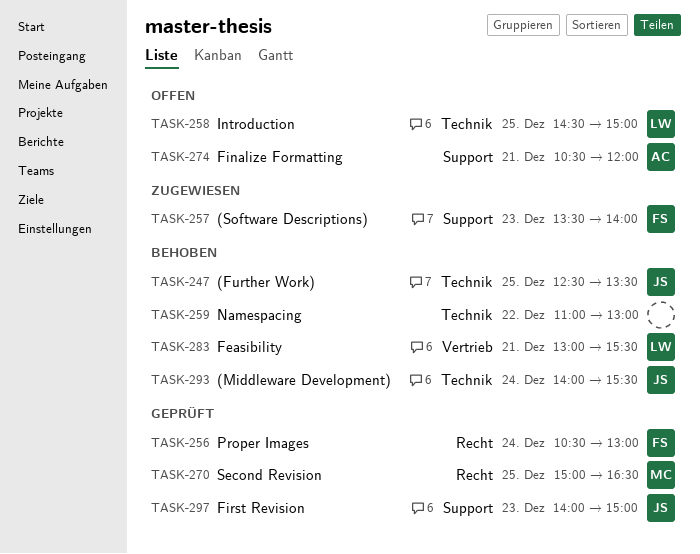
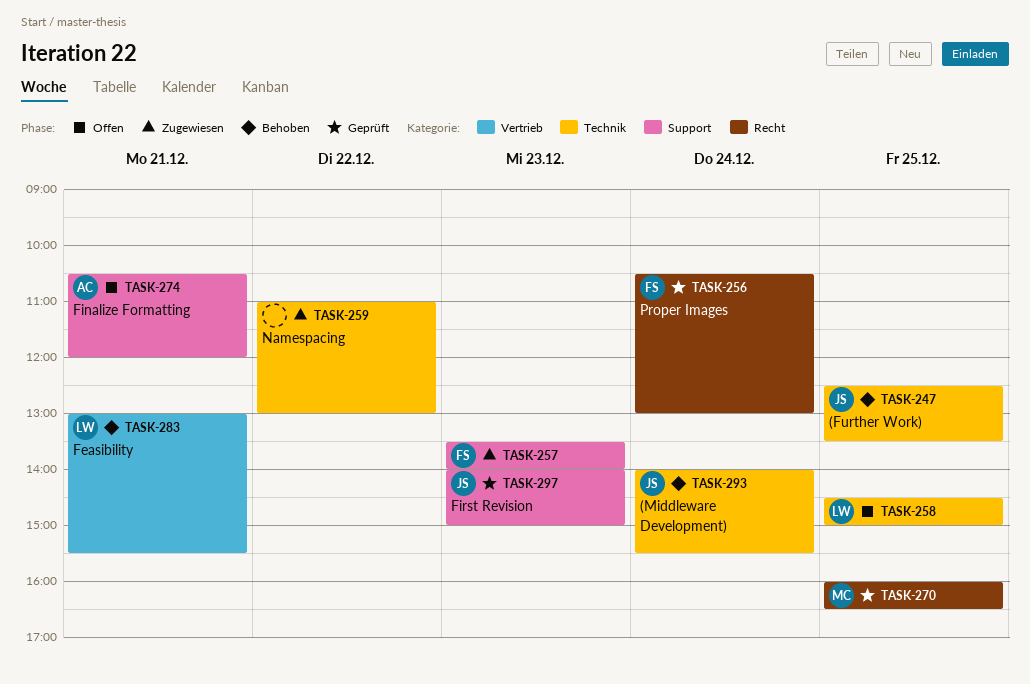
TASK-259, status: Behoben -> Zugewiesen
TASK-270, begins: 15:00 -> 16:00

